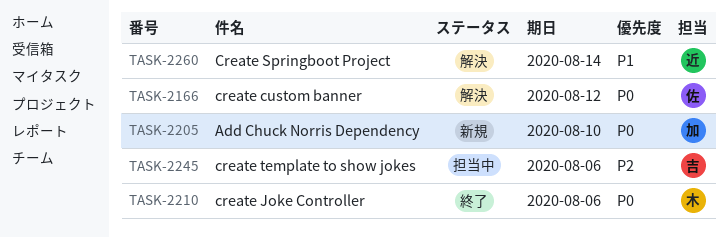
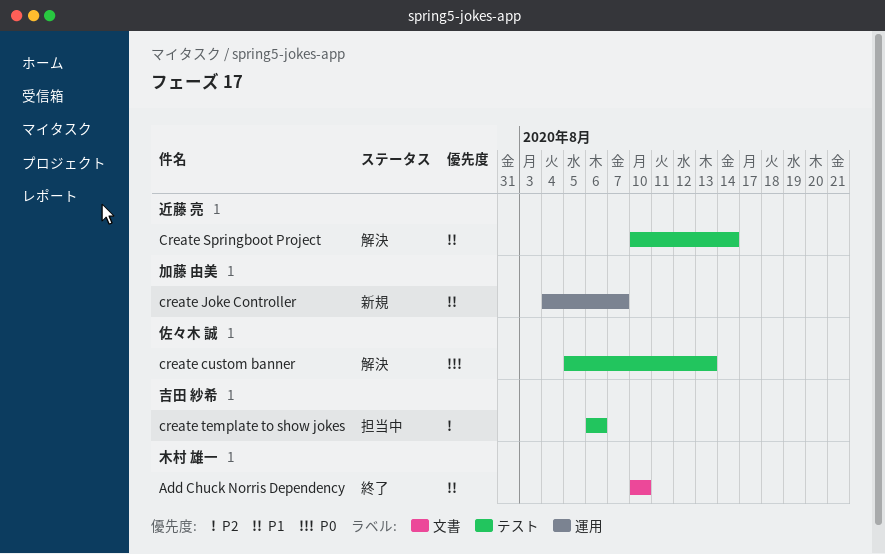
Add Chuck Norris Dependency, status: 新規 -> 終了
Add Chuck Norris Dependency, owner: 加藤 由美 -> 木村 雄一
Add Chuck Norris Dependency, priority: P0 -> P1
create custom banner, due: Aug 12 -> Aug 13
create Joke Controller, status: 終了 -> 新規
create Joke Controller, owner: 木村 雄一 -> 加藤 由美
create Joke Controller, priority: P0 -> P1
create Joke Controller, due: Aug 6 -> Aug 7

